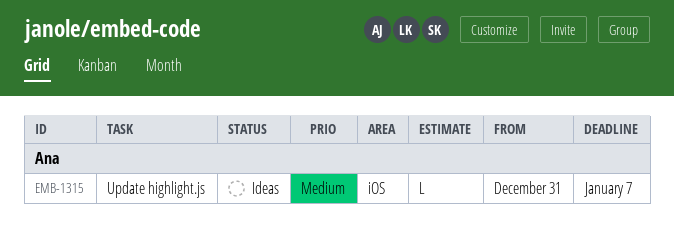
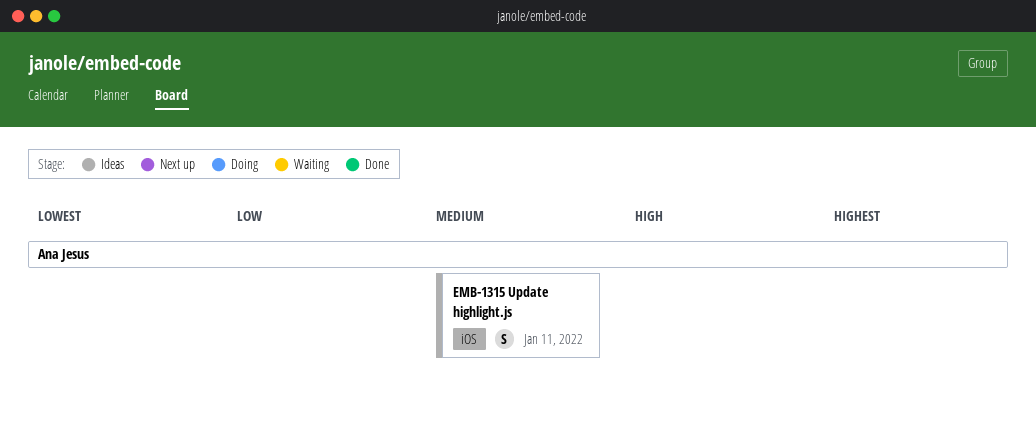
EMB-1315, estimate: L -> S
EMB-1315, due: Jan 7 -> Jan 11

